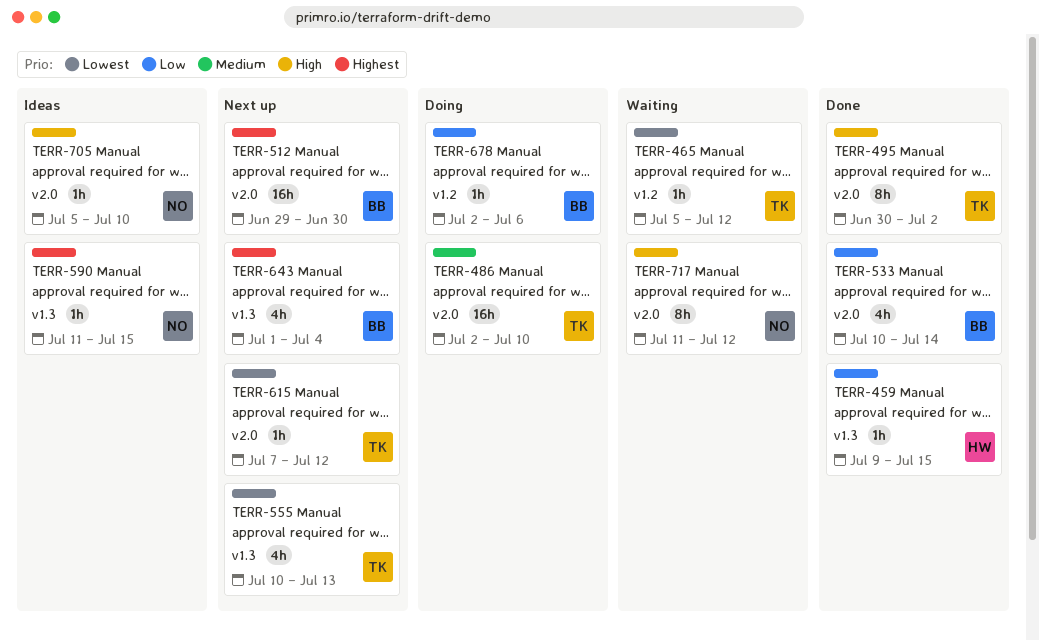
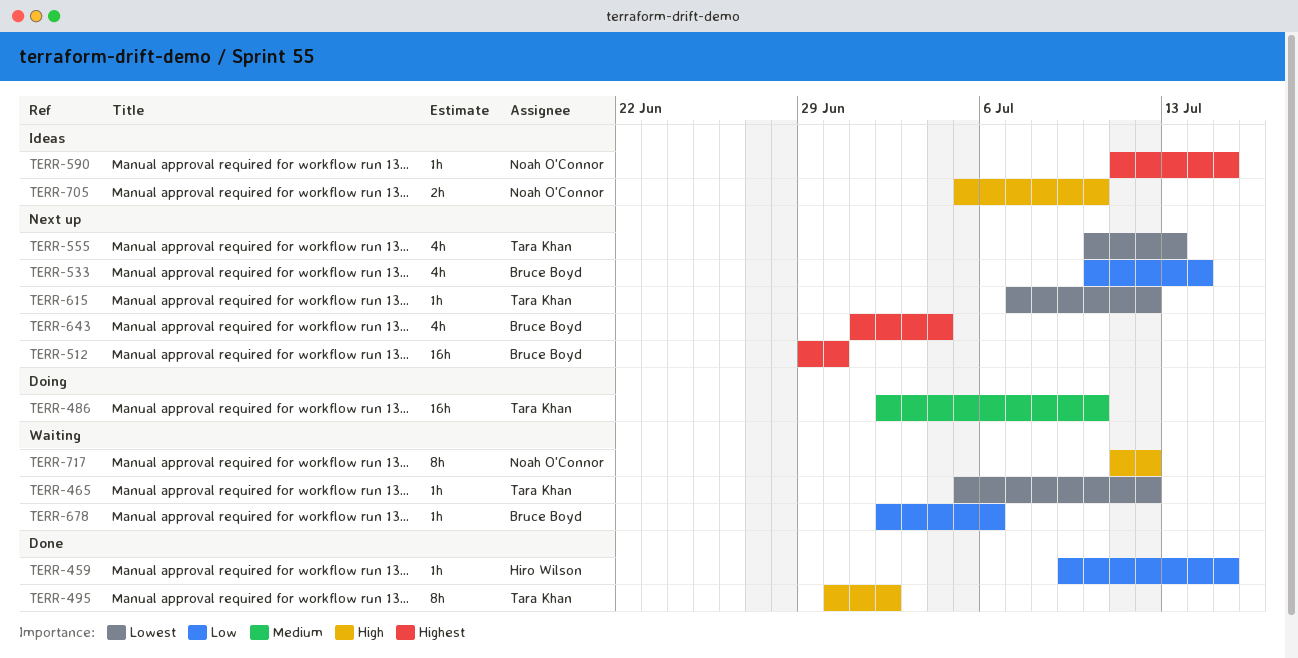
TERR-533, status: Done -> Next up
TERR-678, status: Doing -> Waiting
TERR-705, estimate: 1h -> 2h

